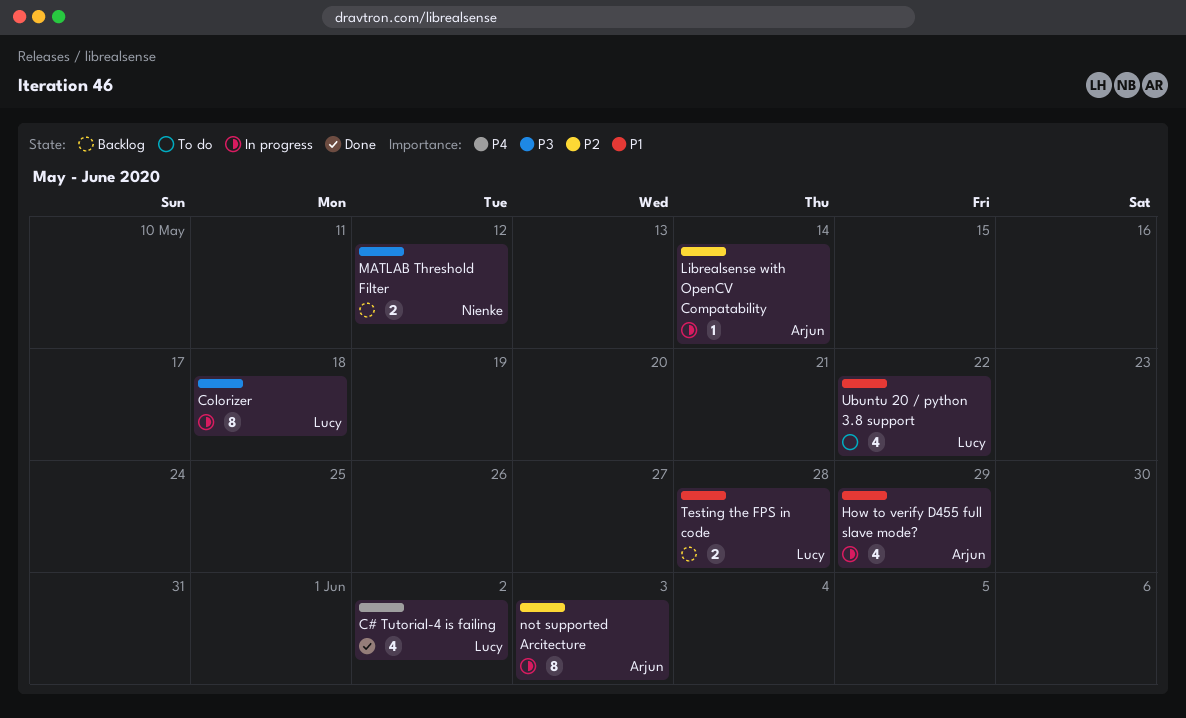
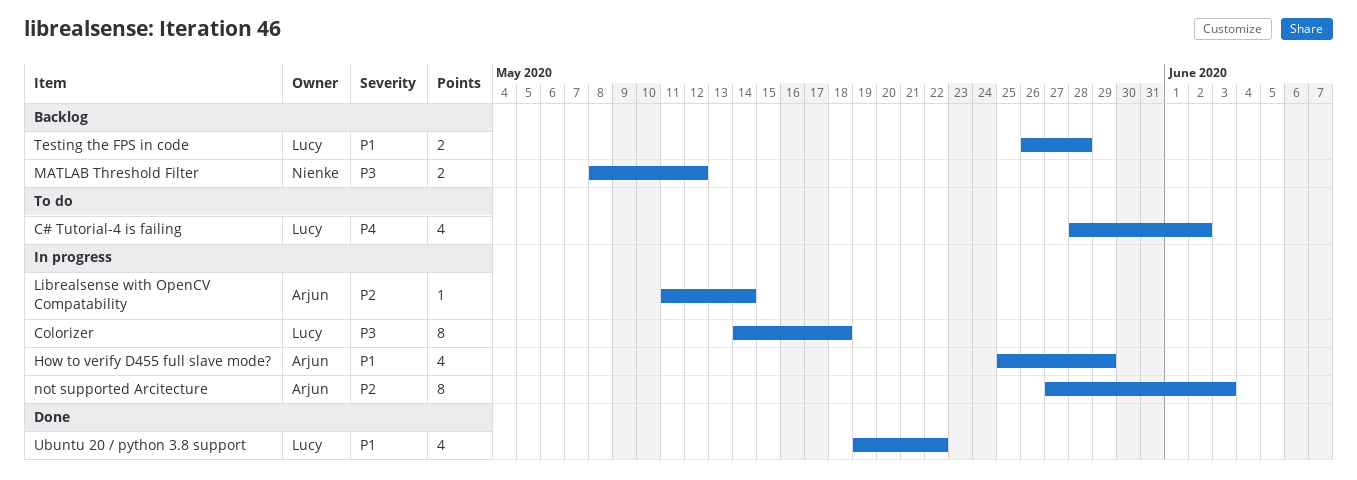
C# Tutorial-4 is failing, status: Done -> To do
Ubuntu 20 / python 3.8 support, status: To do -> Done

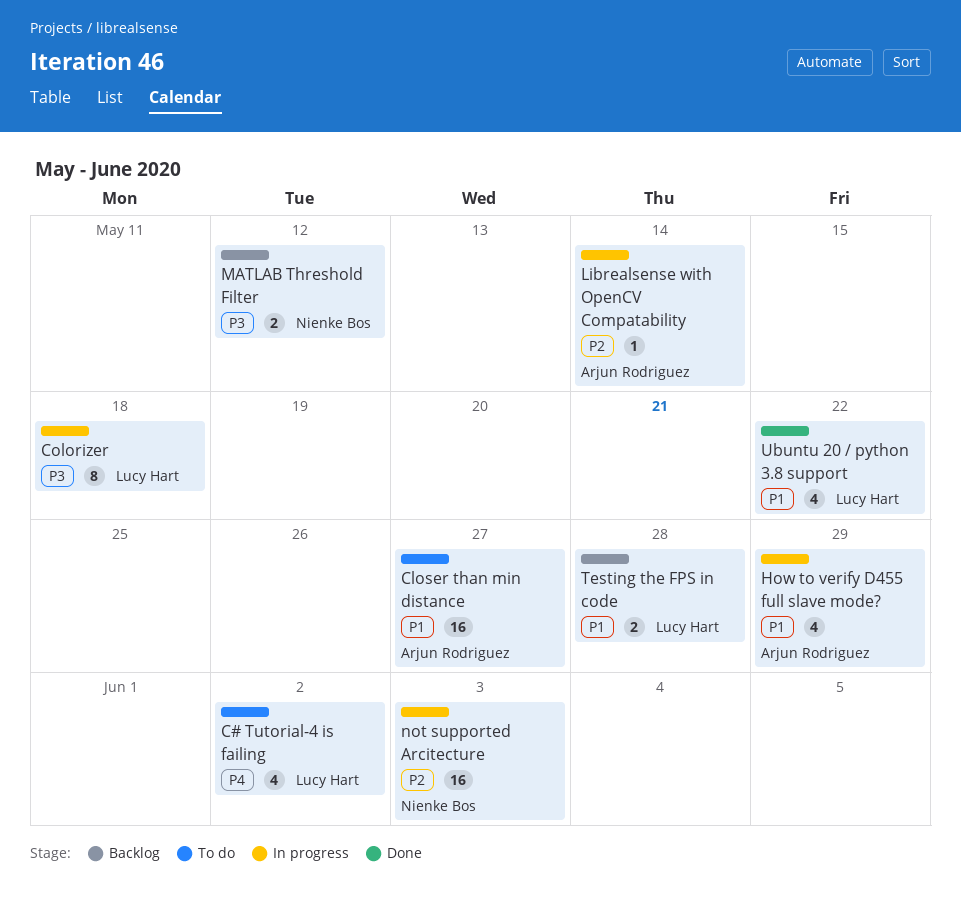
Closer than min distance: none -> present
not supported Arcitecture, owner: Arjun Rodriguez -> Nienke Bos
not supported Arcitecture, estimate: 8 -> 16

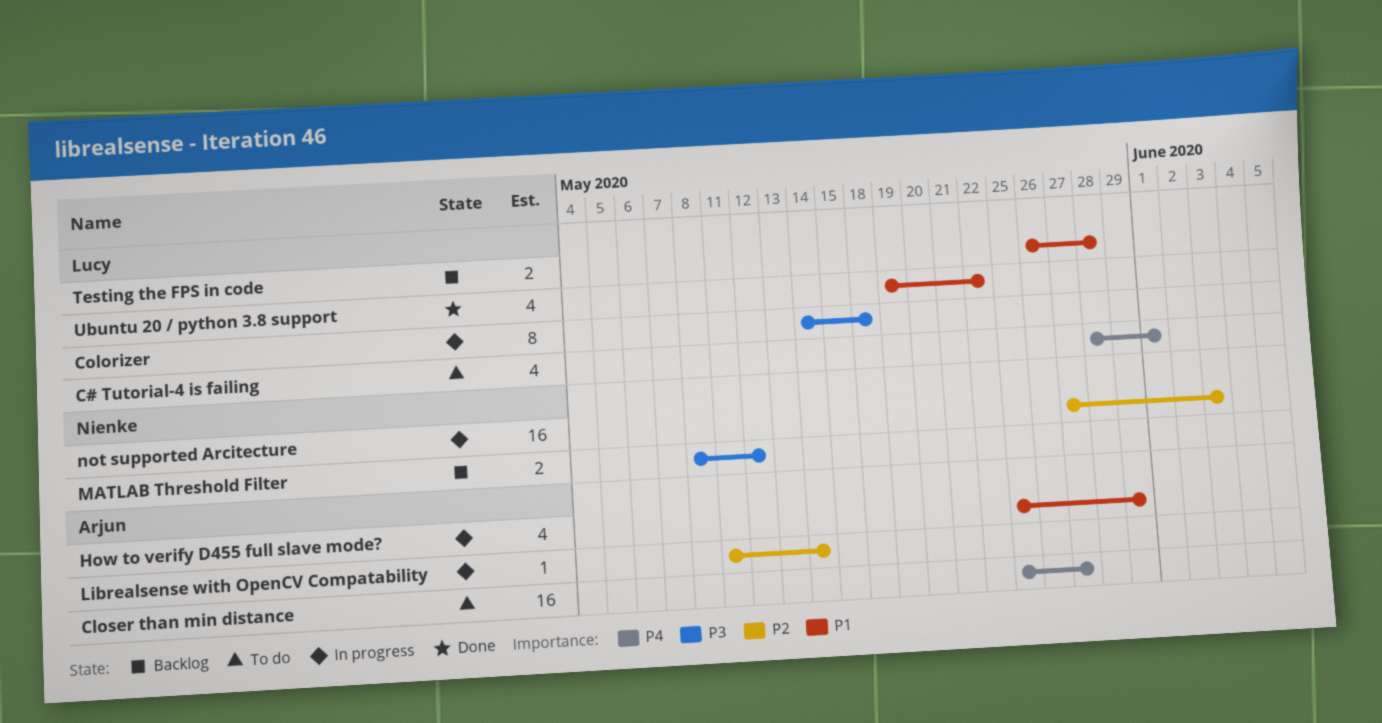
C# Tutorial-4 is failing, due: Jun 2 -> Jun 1
Closer than min distance, priority: P1 -> P4

